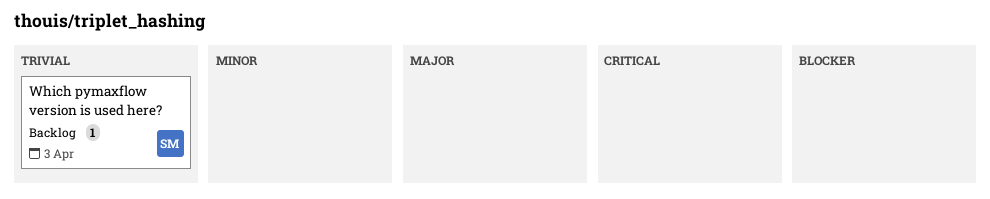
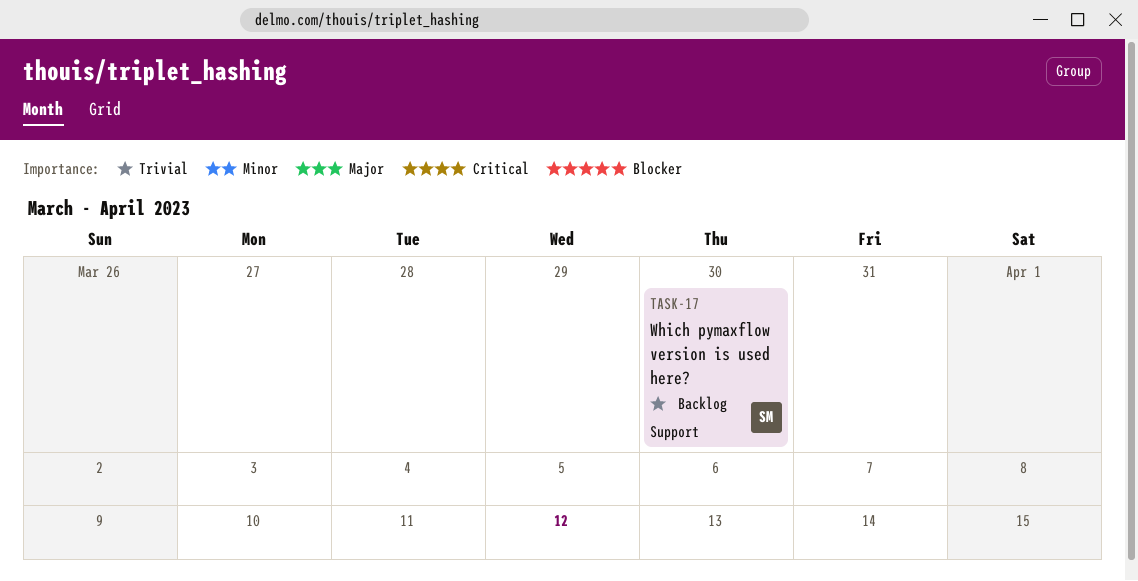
Which pymaxflow version is used here?, due: Apr 3 -> Mar 30

